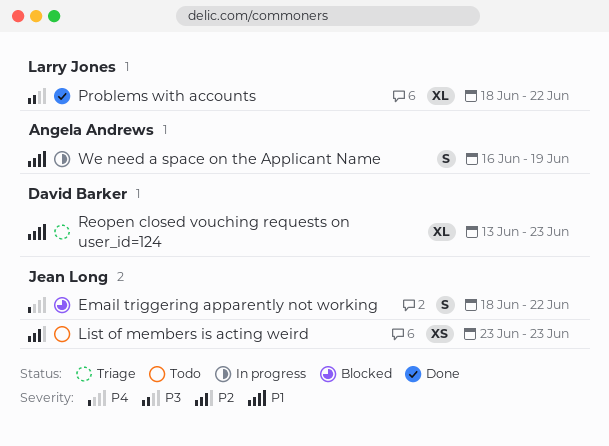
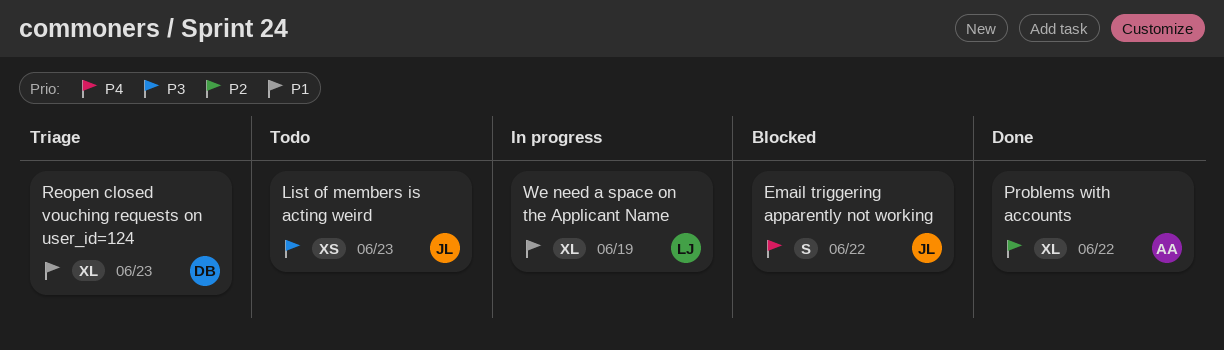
List of members is acting weird, priority: P2 -> P3
Problems with accounts, owner: Larry Jones -> Angela Andrews
Problems with accounts, priority: P3 -> P2
We need a space on the Applicant Name, owner: Angela Andrews -> Larry Jones
We need a space on the Applicant Name, estimate: S -> XL

